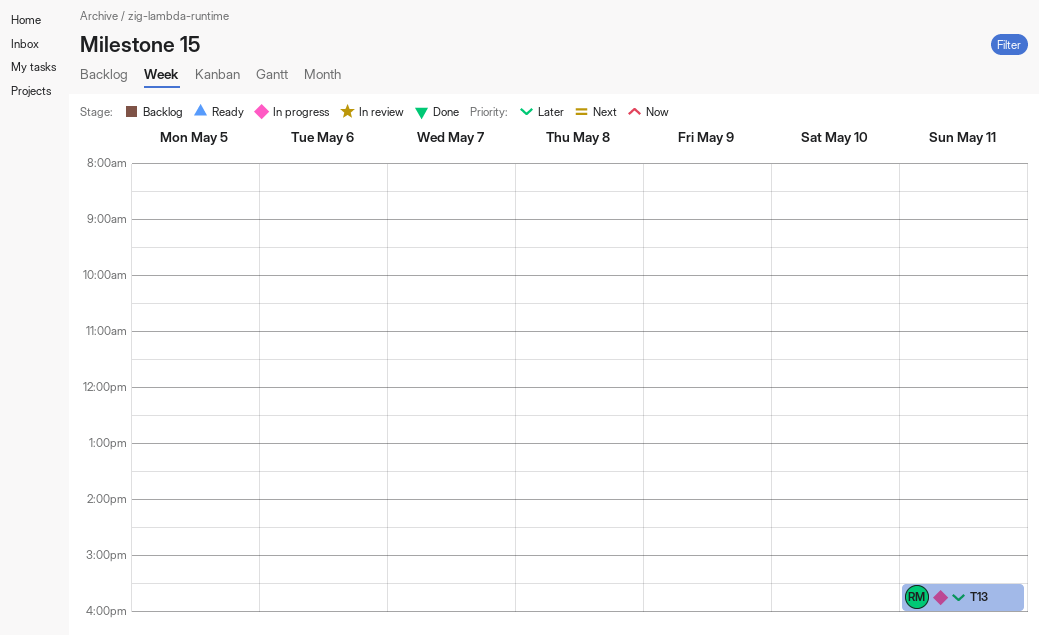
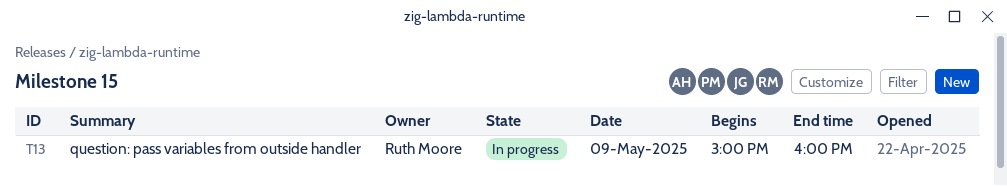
T13, day: May 11 -> May 9
T13, begins: 15:30 -> 15:00

